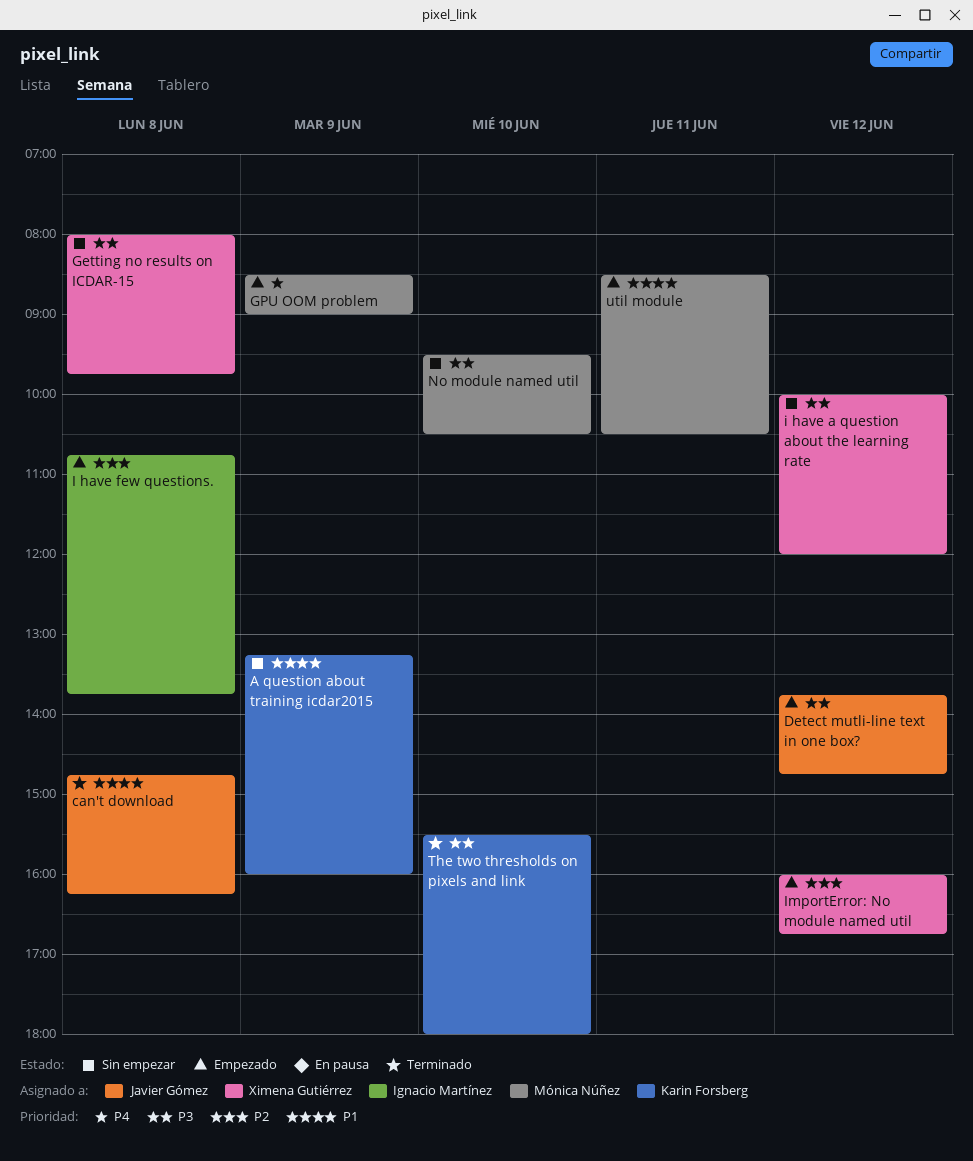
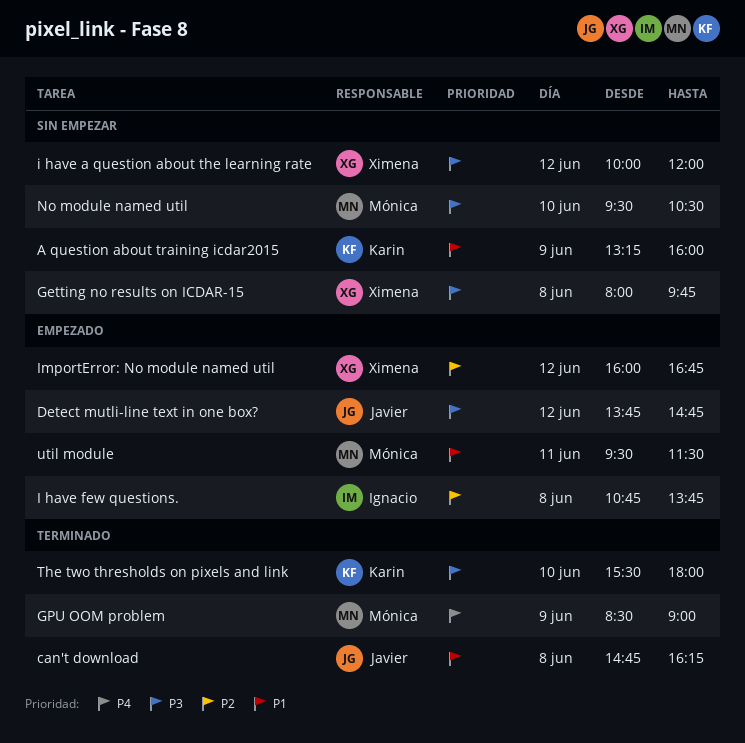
GPU OOM problem, status: Empezado -> Terminado
util module, begins: 08:30 -> 09:30
util module, ends: 10:30 -> 11:30

